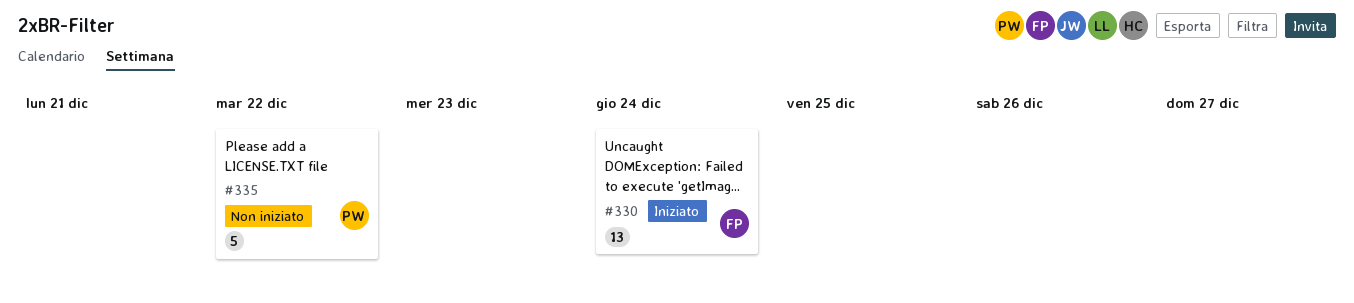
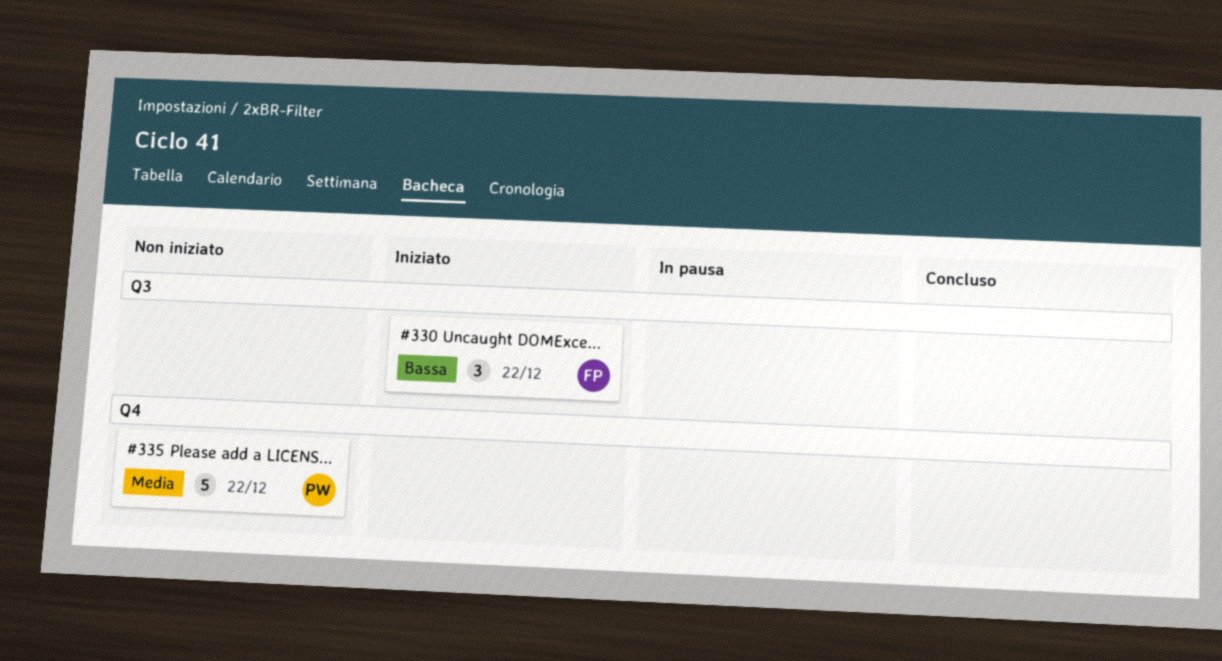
#330, estimate: 13 -> 3
#330, due: Dec 24 -> Dec 22

